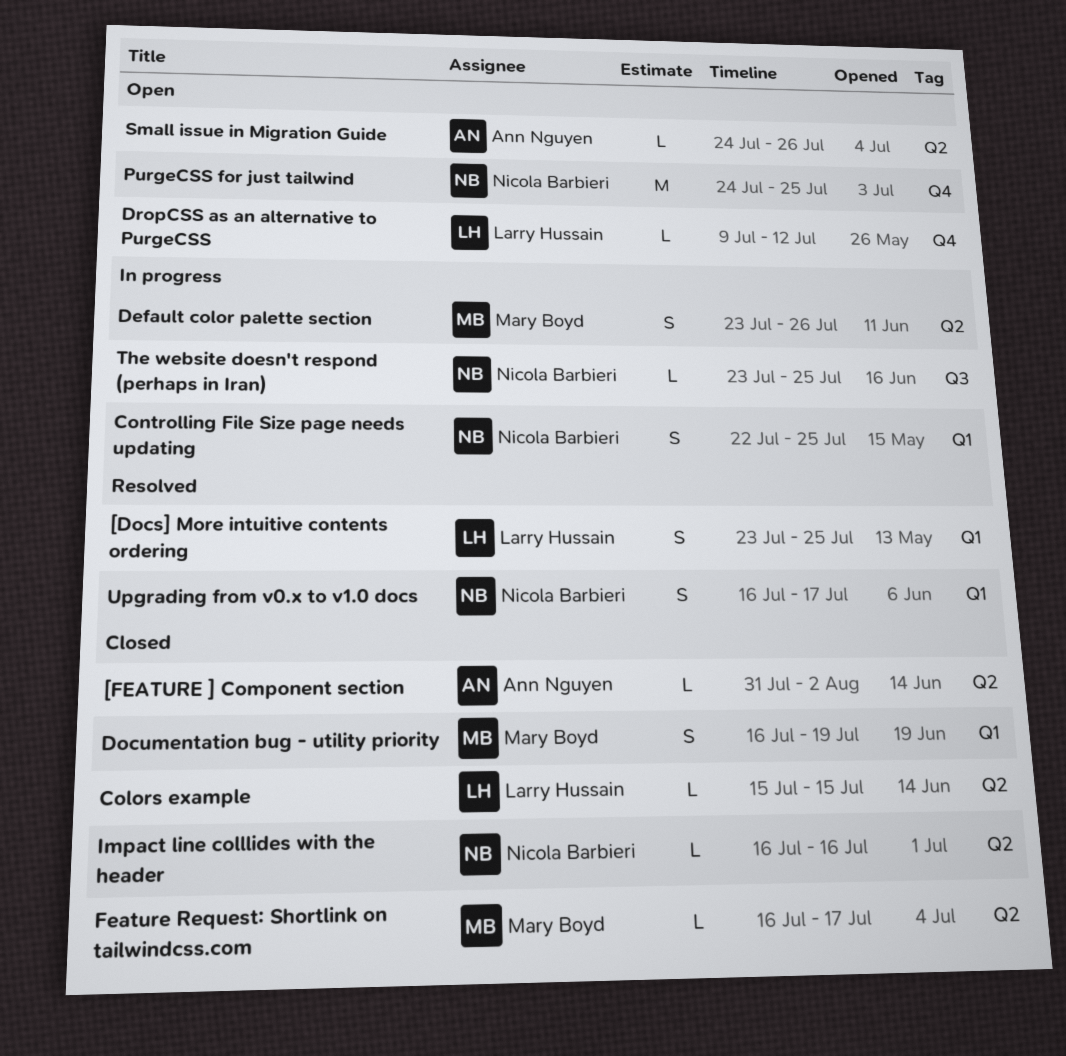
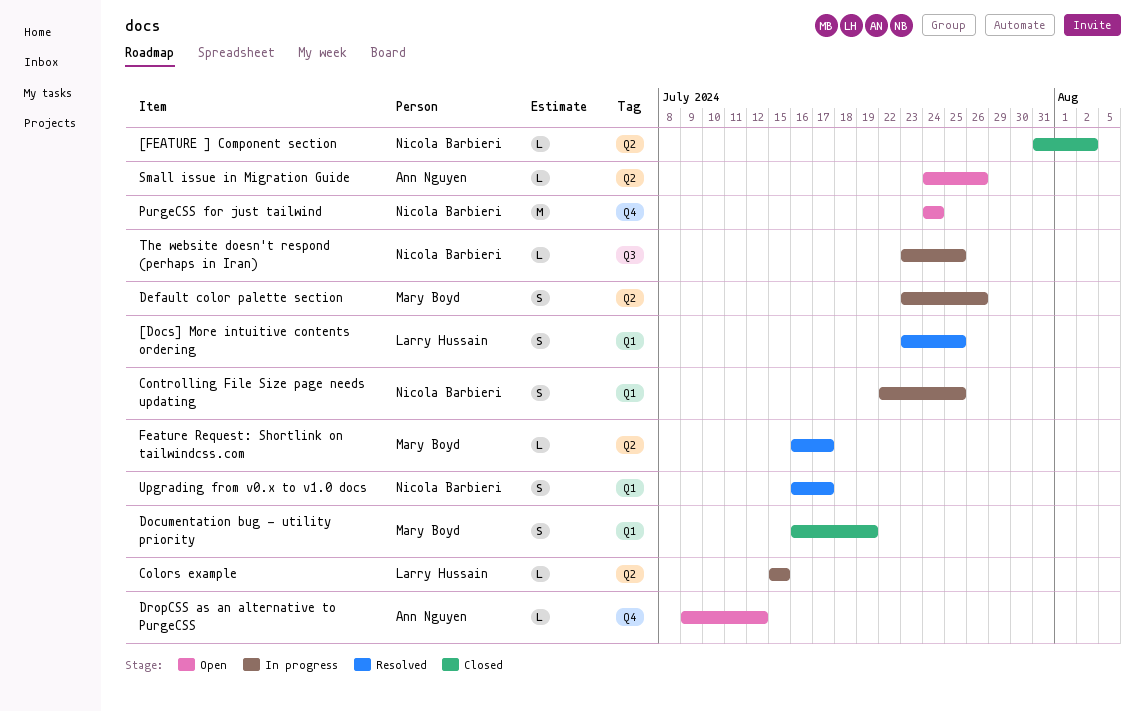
[FEATURE ] Component section, owner: Ann Nguyen -> Nicola Barbieri
Colors example, status: Closed -> In progress
DropCSS as an alternative to PurgeCSS, owner: Larry Hussain -> Ann Nguyen
Feature Request: Shortlink on tailwindcss.com, status: Closed -> Resolved
Impact line colllides with the header: present -> none
PurgeCSS for just tailwind, due: Jul 25 -> Jul 24

